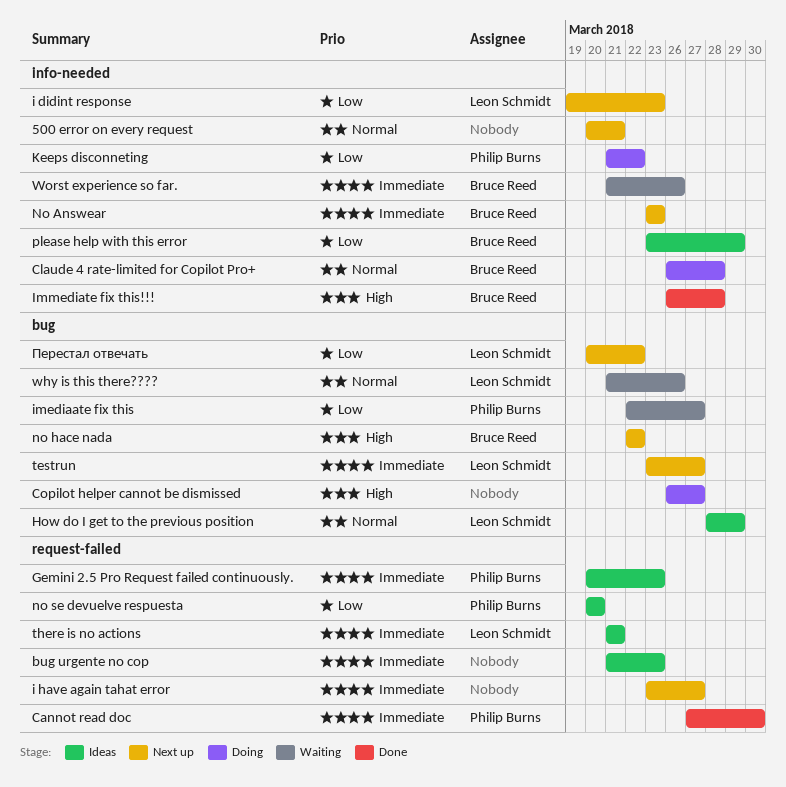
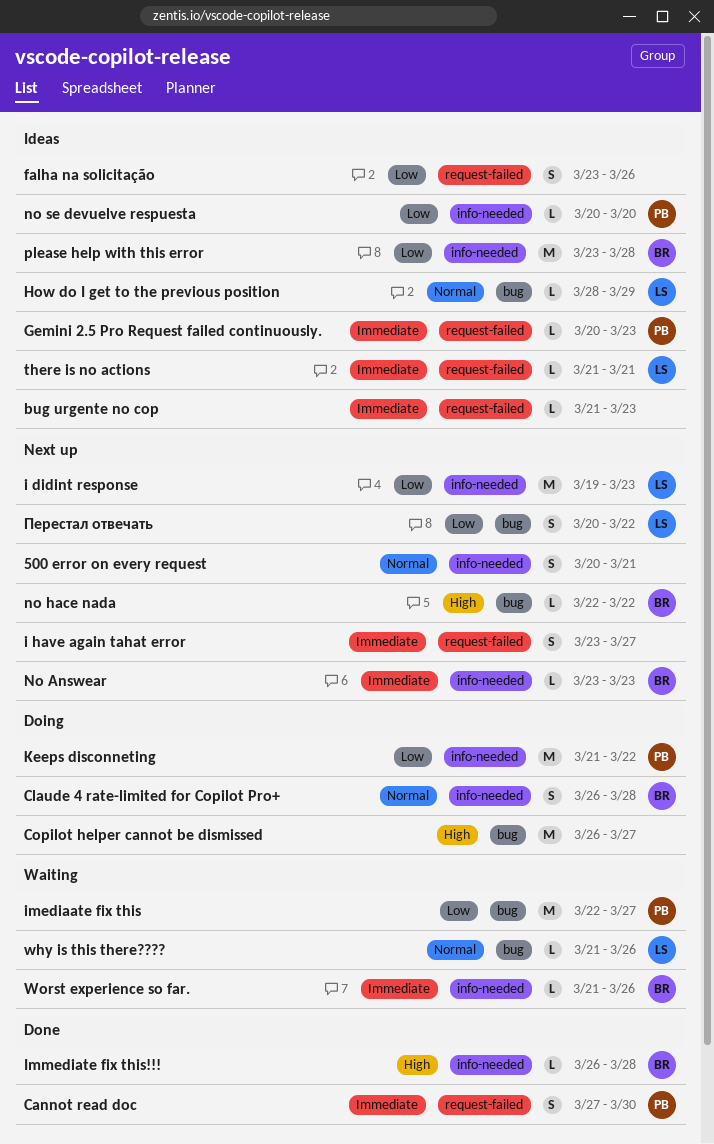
falha na solicitação: none -> present
no se devuelve respuesta, label: request-failed -> info-needed
please help with this error, due: Mar 29 -> Mar 28
testrun: present -> none

